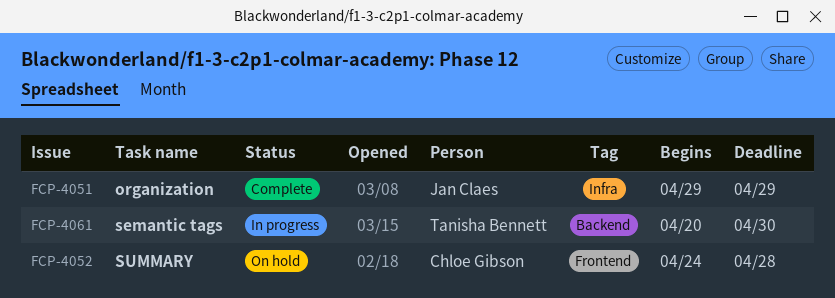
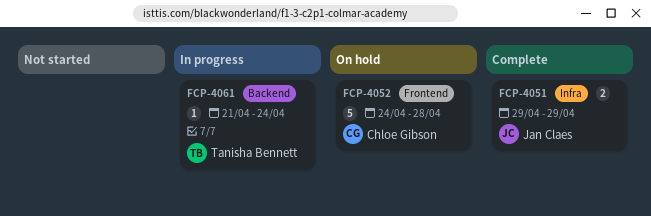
FCP-4061, start: Apr 20 -> Apr 21
FCP-4061, due: Apr 30 -> Apr 24

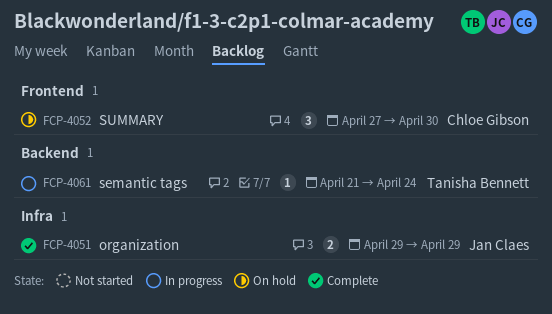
FCP-4052, estimate: 5 -> 3
FCP-4052, start: Apr 24 -> Apr 27
FCP-4052, due: Apr 28 -> Apr 30

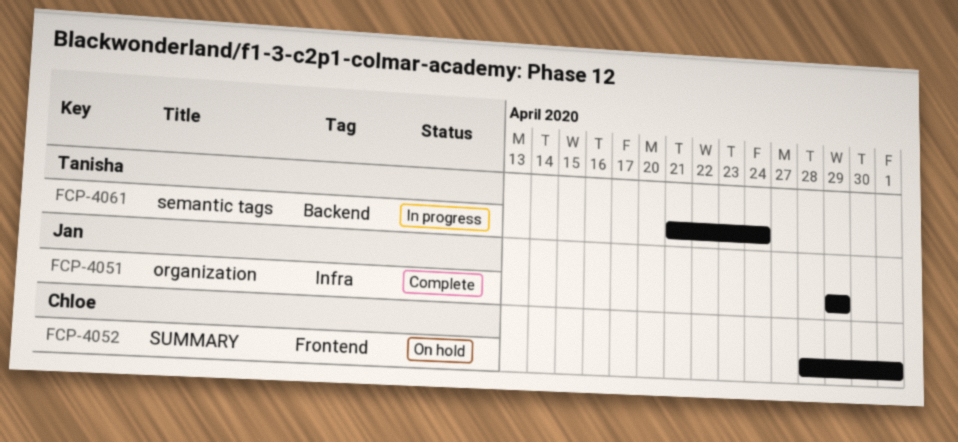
FCP-4052, start: Apr 27 -> Apr 28
FCP-4052, due: Apr 30 -> May 1

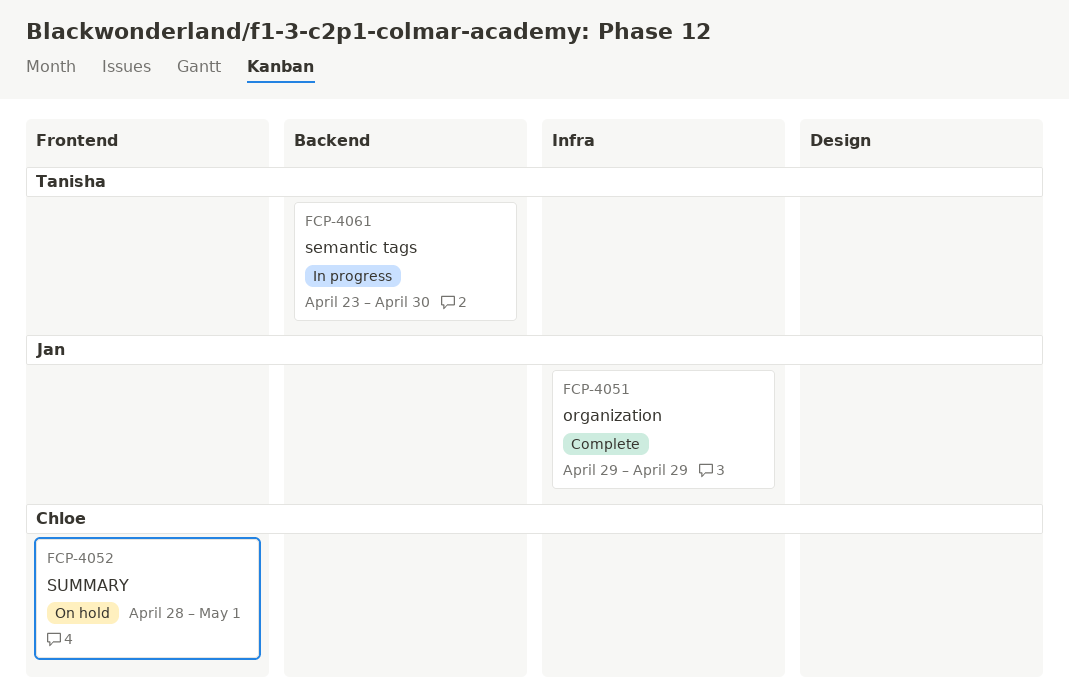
FCP-4061, start: Apr 21 -> Apr 23
FCP-4061, due: Apr 24 -> Apr 30

